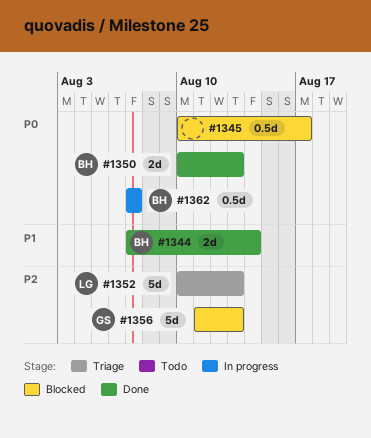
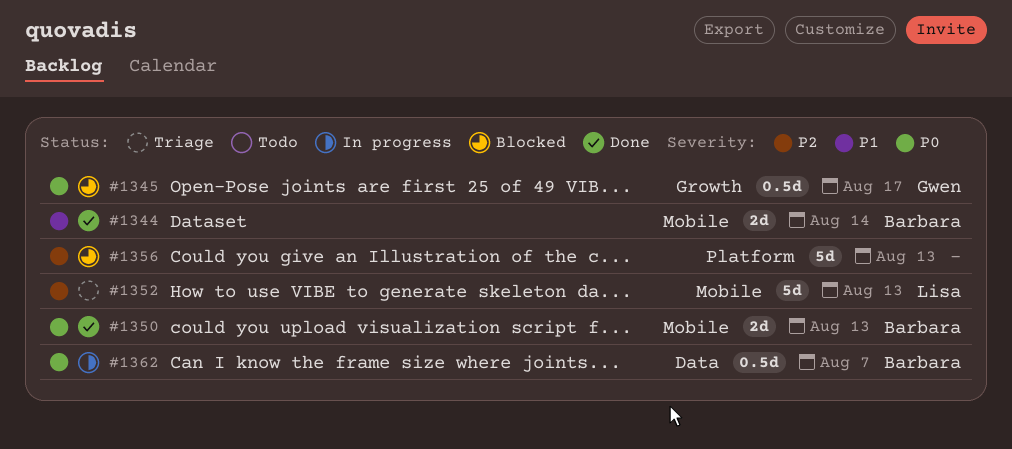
#1345, owner: none -> Gwen
#1356, owner: Gwen -> none

